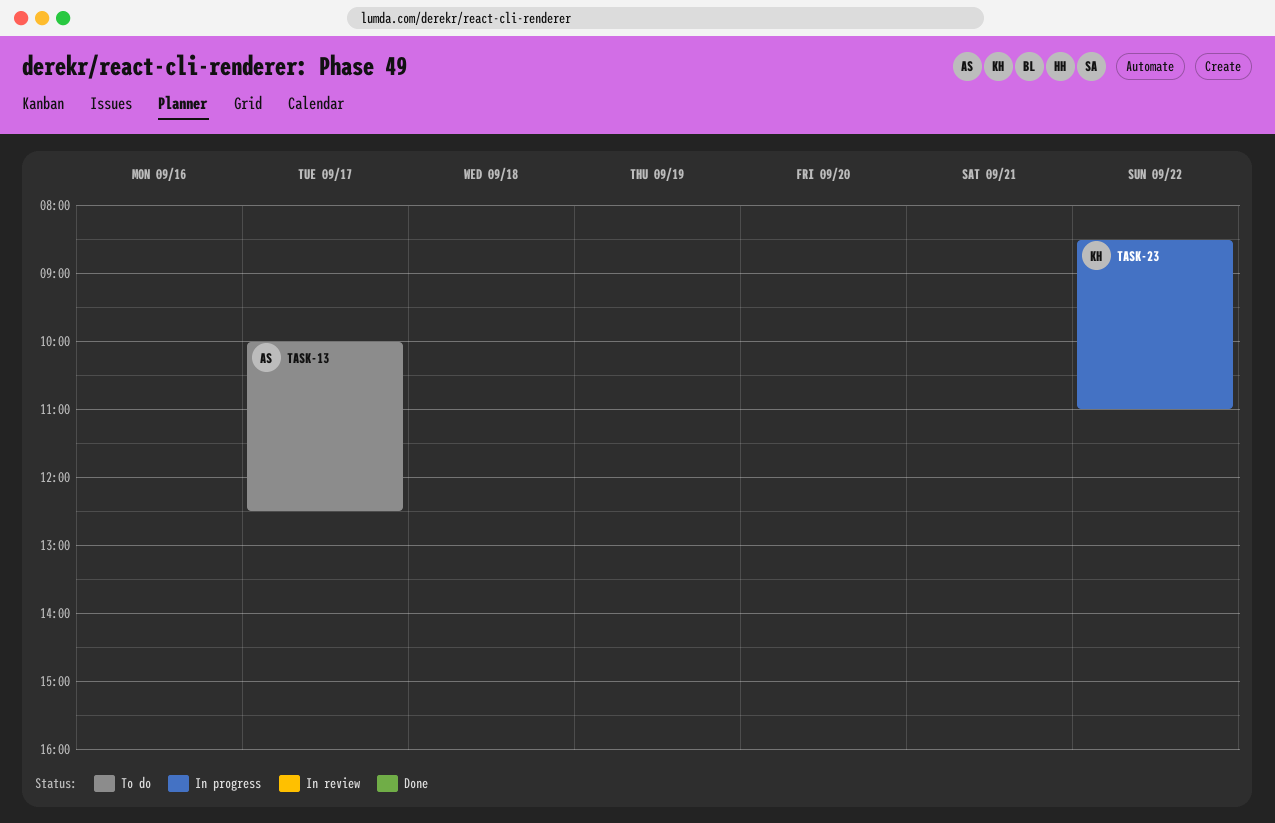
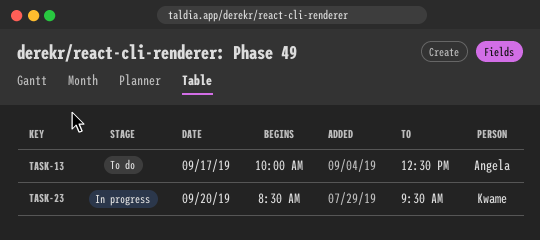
TASK-23, day: Sep 22 -> Sep 20
TASK-23, ends: 11:00 -> 09:30

